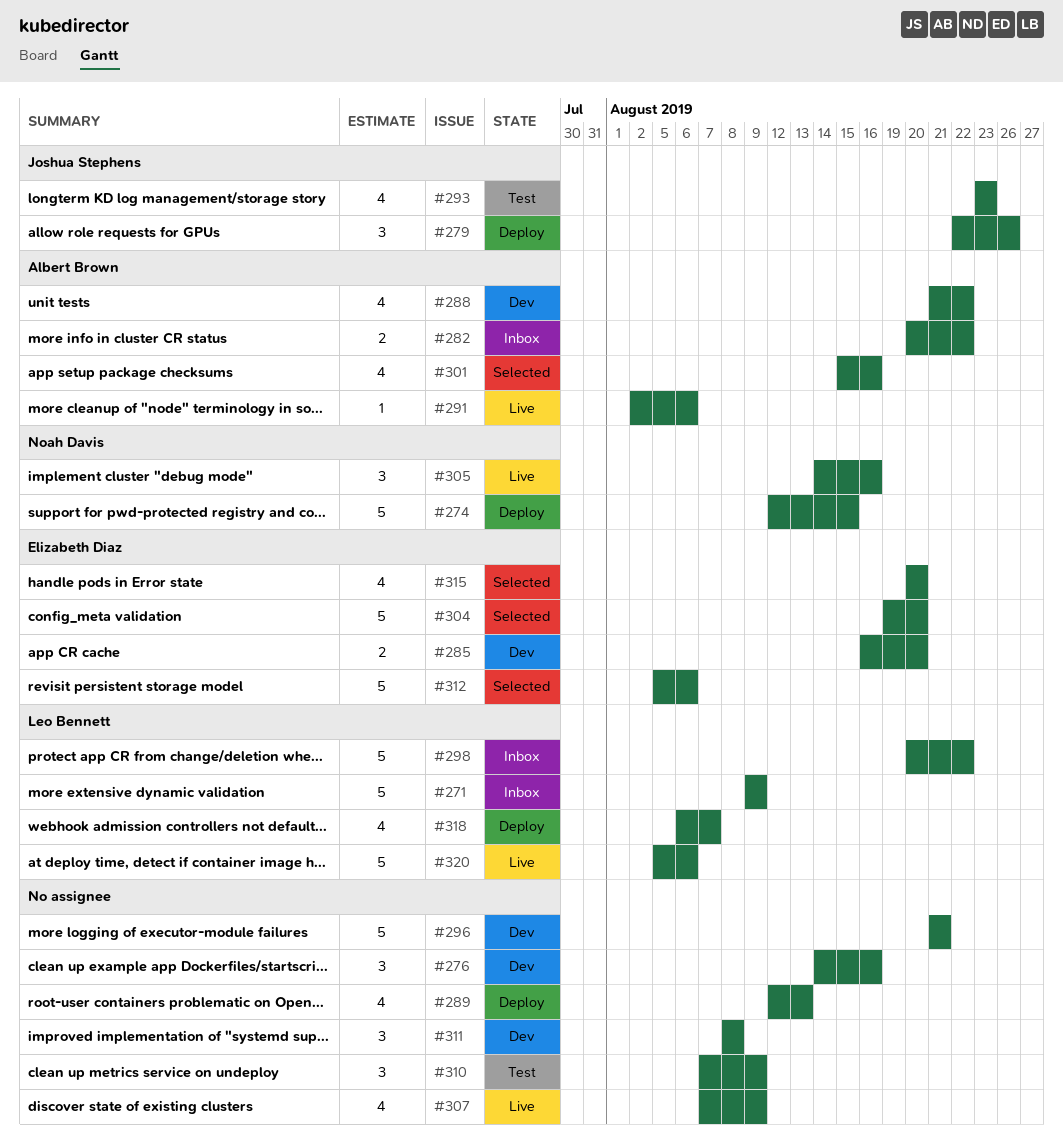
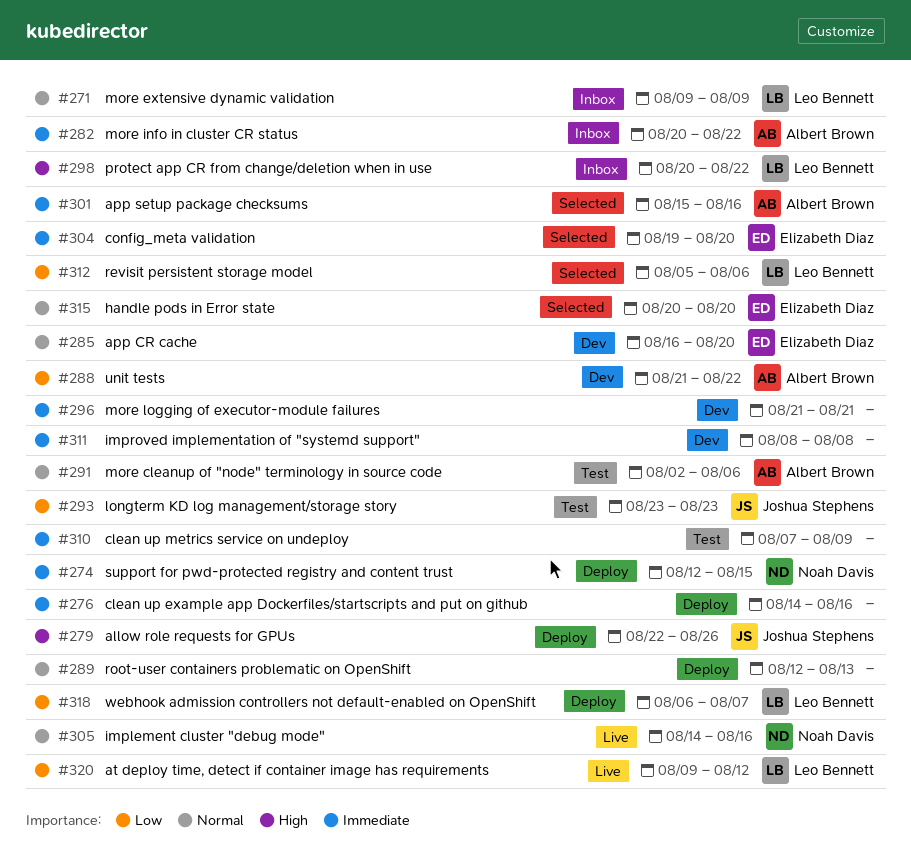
#276, status: Dev -> Deploy
#291, status: Live -> Test
#307: present -> none
#312, owner: Elizabeth Diaz -> Leo Bennett
#320, start: Aug 5 -> Aug 9
#320, due: Aug 6 -> Aug 12

